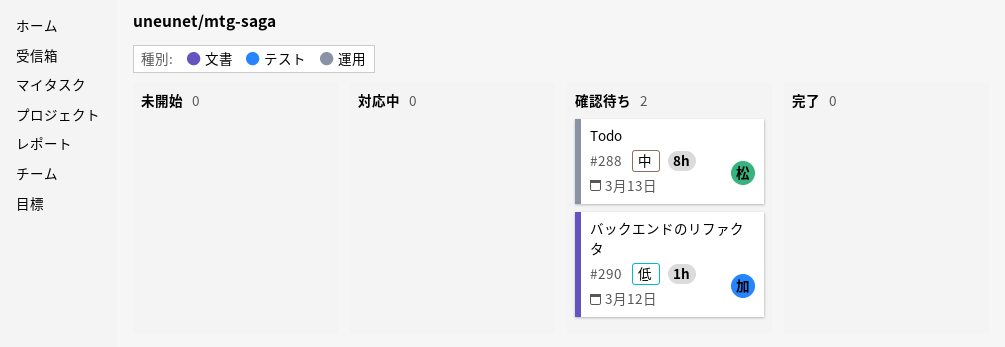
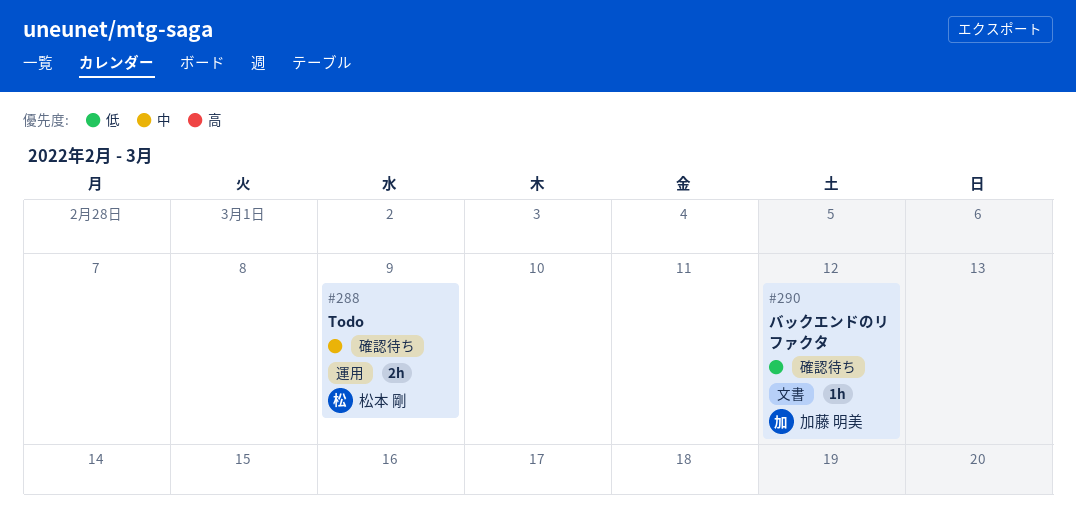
#288, estimate: 8h -> 2h
#288, due: Mar 13 -> Mar 9

